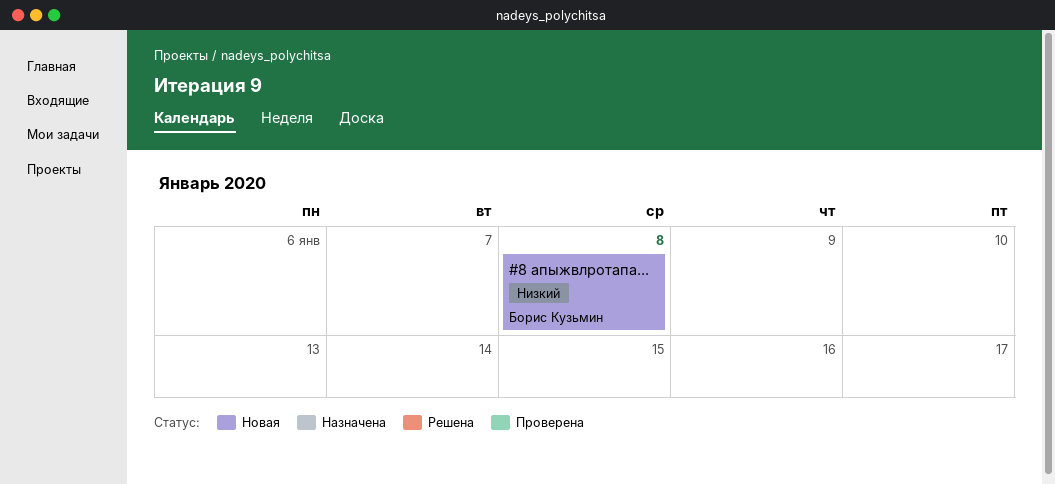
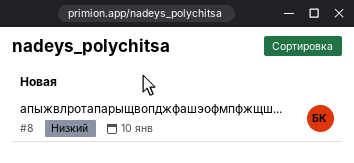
#8, due: Jan 8 -> Jan 10

